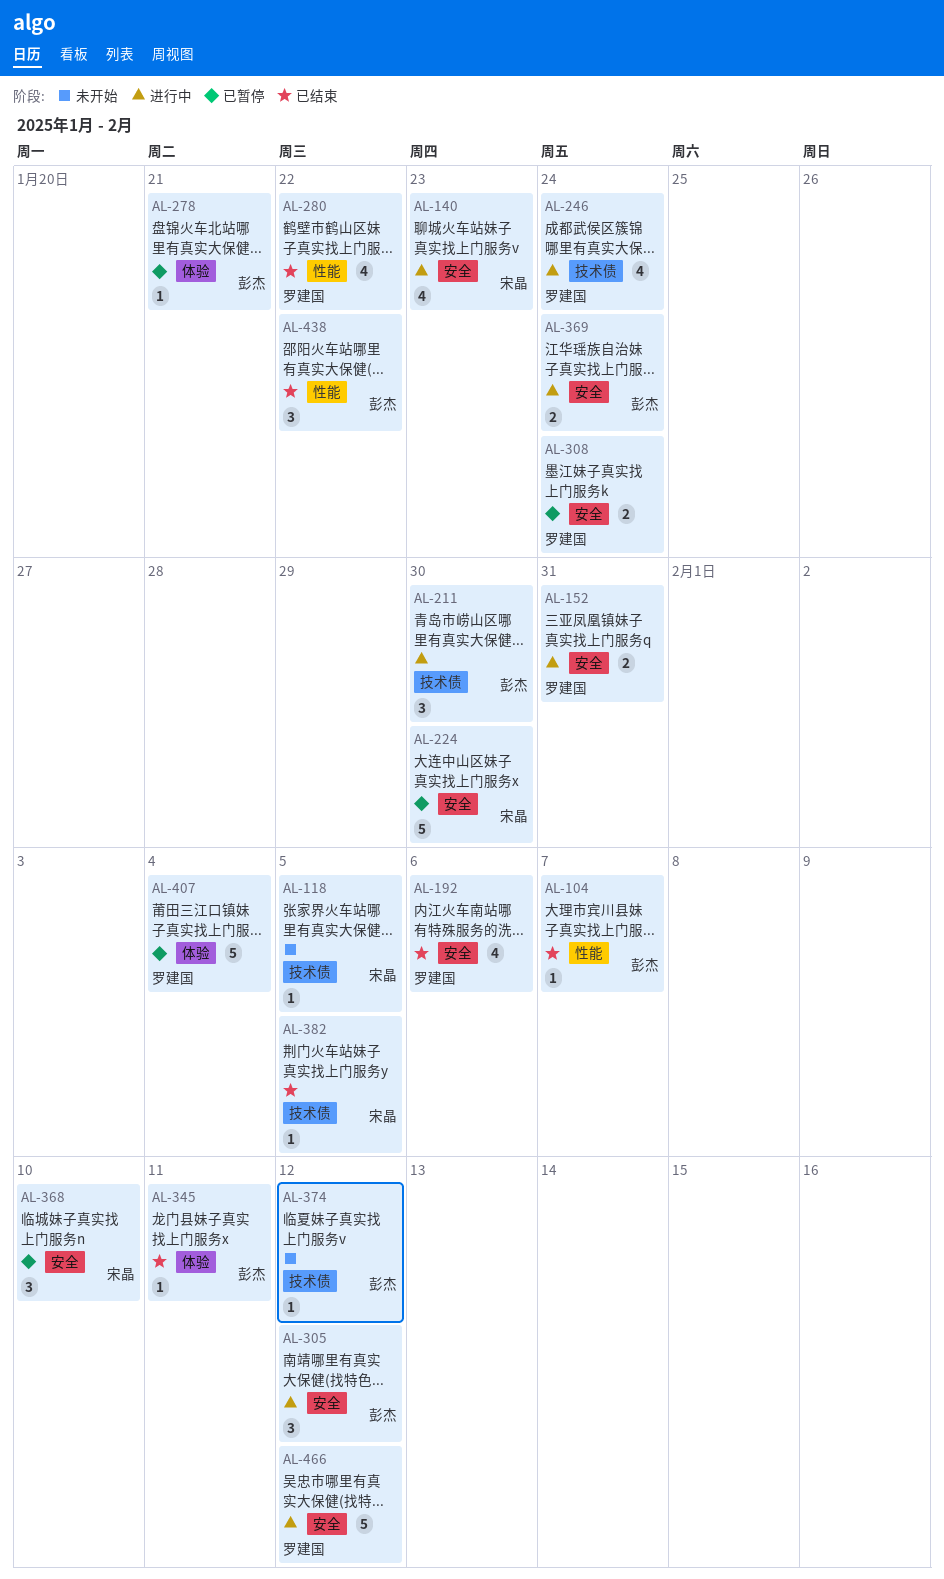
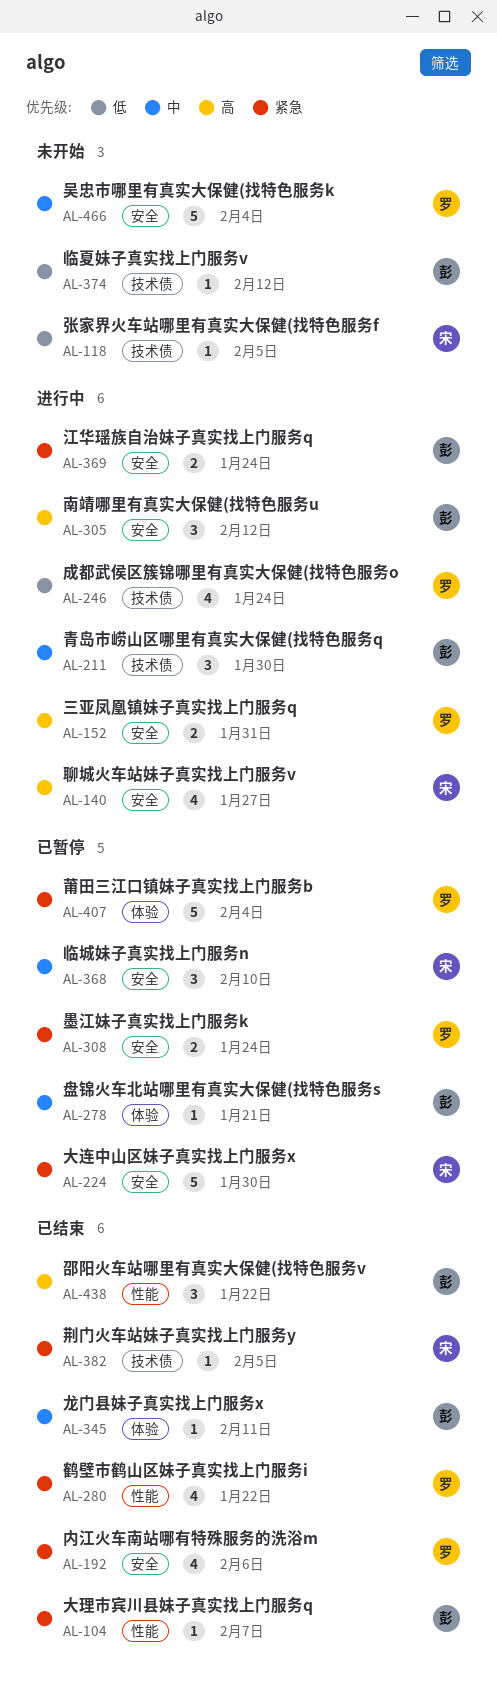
AL-140, due: Jan 23 -> Jan 27
AL-466, status: 进行中 -> 未开始
AL-466, due: Feb 12 -> Feb 4

